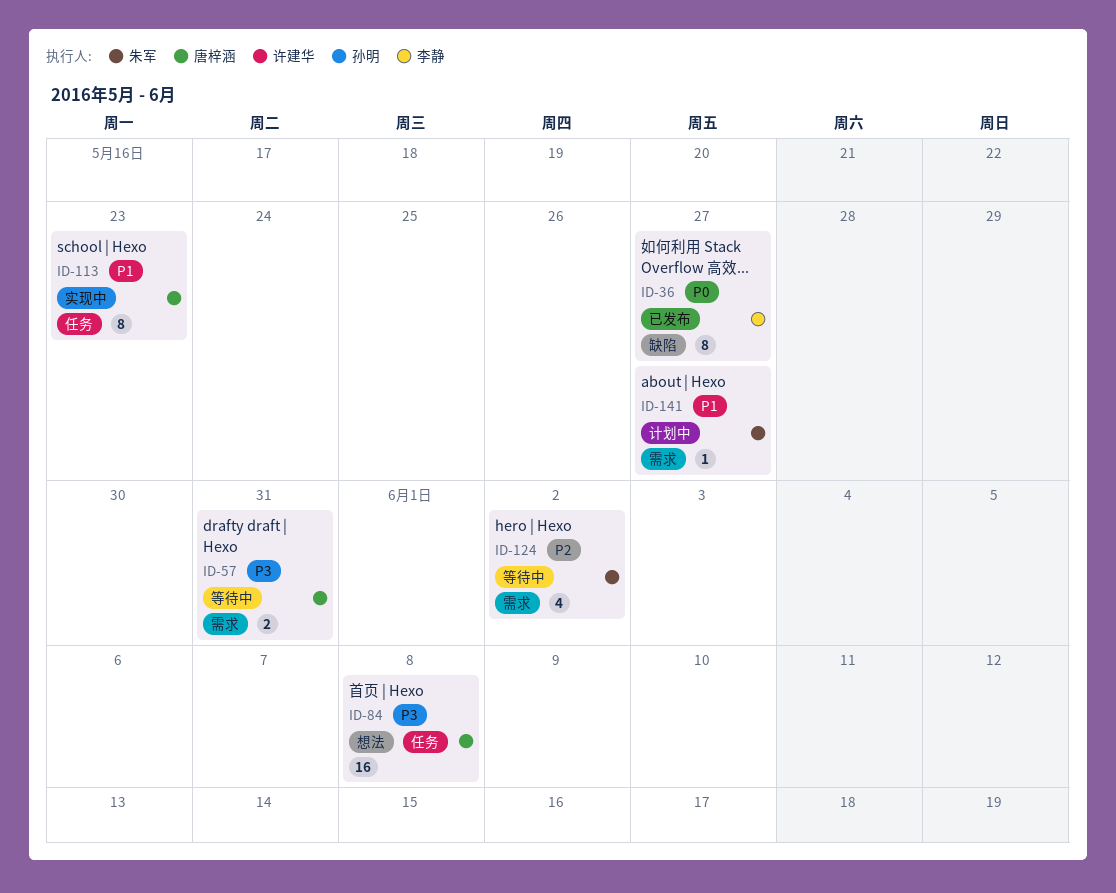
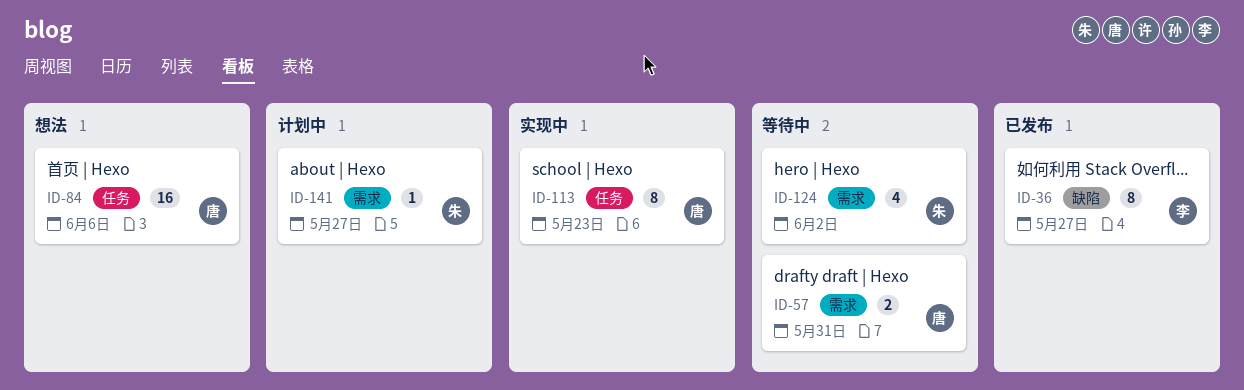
ID-84, due: Jun 8 -> Jun 6

